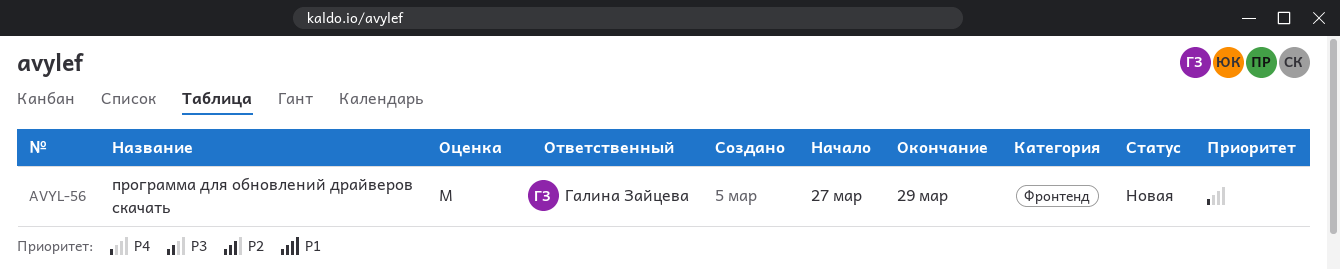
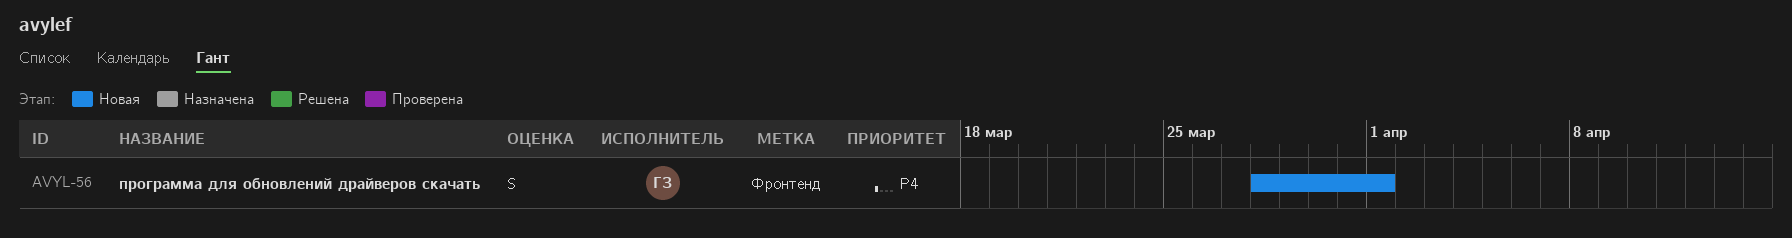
AVYL-56, estimate: M -> S
AVYL-56, start: Mar 27 -> Mar 28
AVYL-56, due: Mar 29 -> Apr 1

